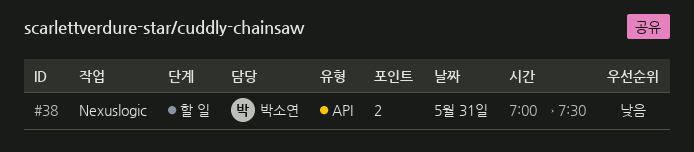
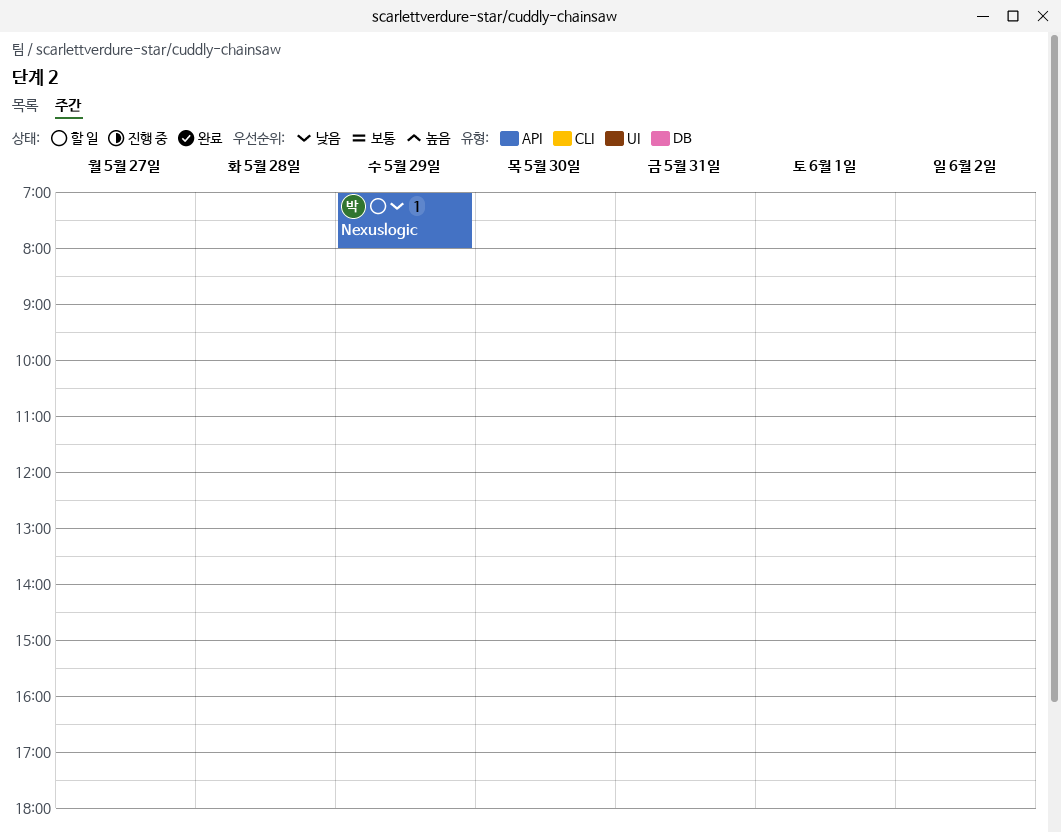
Nexuslogic, estimate: 2 -> 1
Nexuslogic, day: May 31 -> May 29
Nexuslogic, ends: 07:30 -> 08:00

